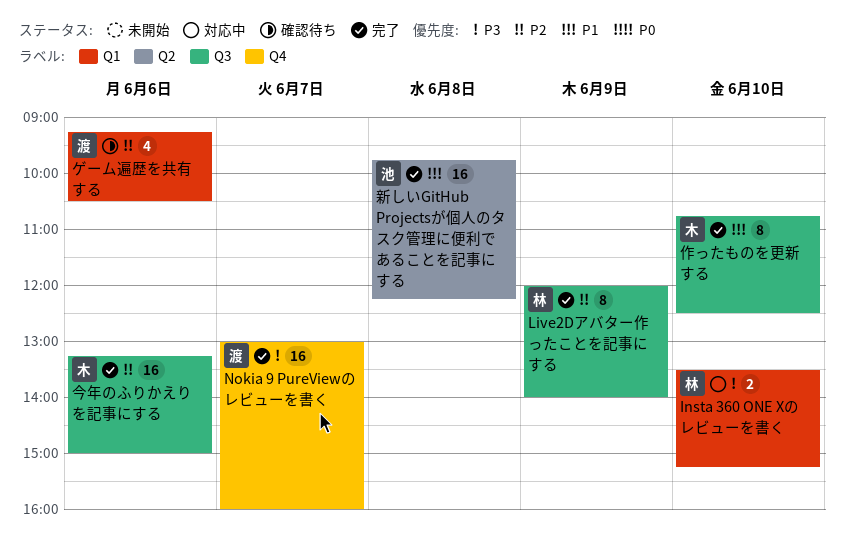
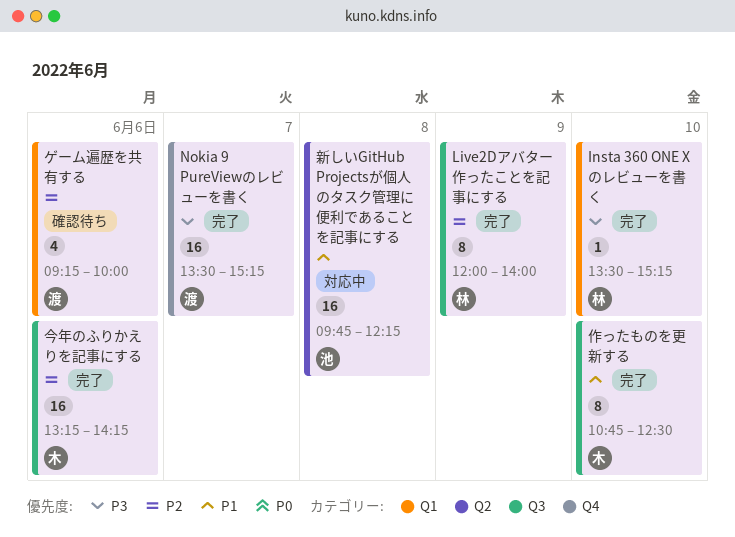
Insta 360 ONE Xのレビューを書く, status: 対応中 -> 完了
Insta 360 ONE Xのレビューを書く, estimate: 2 -> 1
Nokia 9 PureViewのレビューを書く, begins: 13:00 -> 13:30
Nokia 9 PureViewのレビューを書く, ends: 16:00 -> 15:15
ゲーム遍歴を共有する, ends: 10:30 -> 10:00
今年のふりかえりを記事にする, ends: 15:00 -> 14:15
新しいGitHub Projectsが個人のタスク管理に便利であることを記事にする, status: 完了 -> 対応中

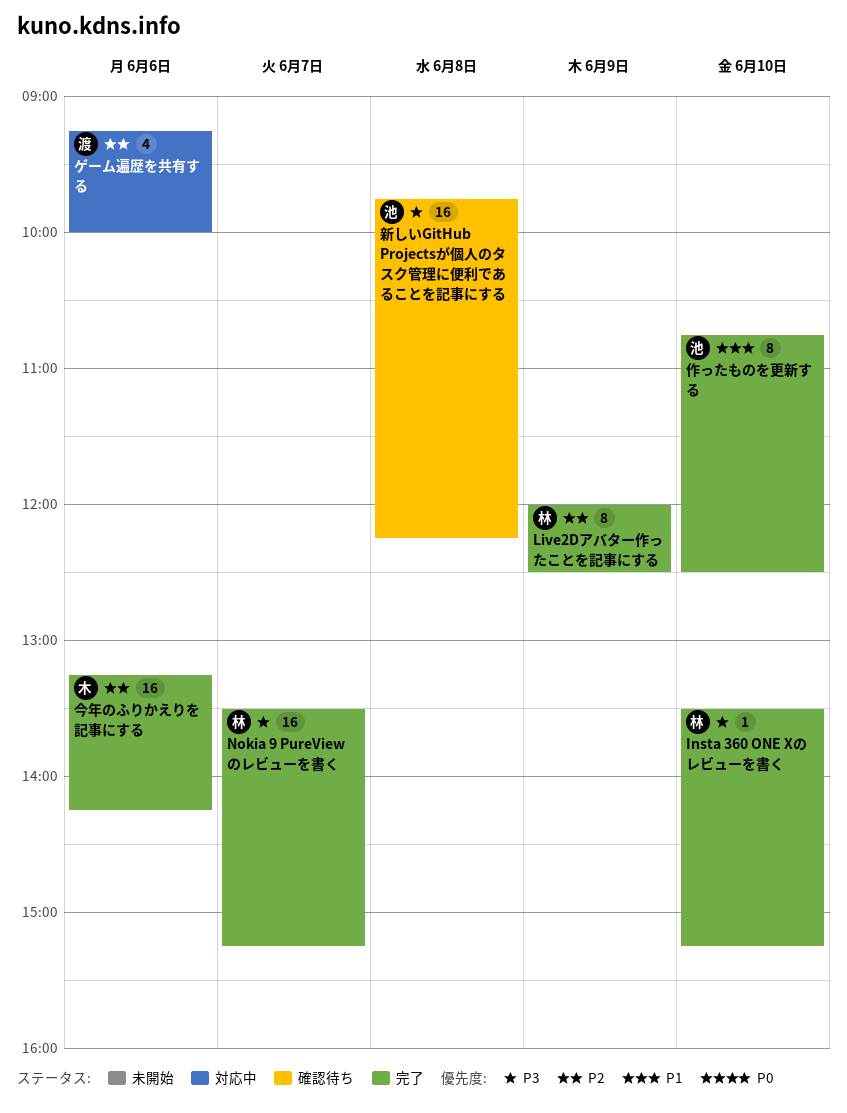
Live2Dアバター作ったことを記事にする, ends: 14:00 -> 12:30
Nokia 9 PureViewのレビューを書く, owner: 渡 -> 林
ゲーム遍歴を共有する, status: 確認待ち -> 対応中
作ったものを更新する, owner: 木 -> 池
新しいGitHub Projectsが個人のタスク管理に便利であることを記事にする, status: 対応中 -> 確認待ち
新しいGitHub Projectsが個人のタスク管理に便利であることを記事にする, priority: P1 -> P3

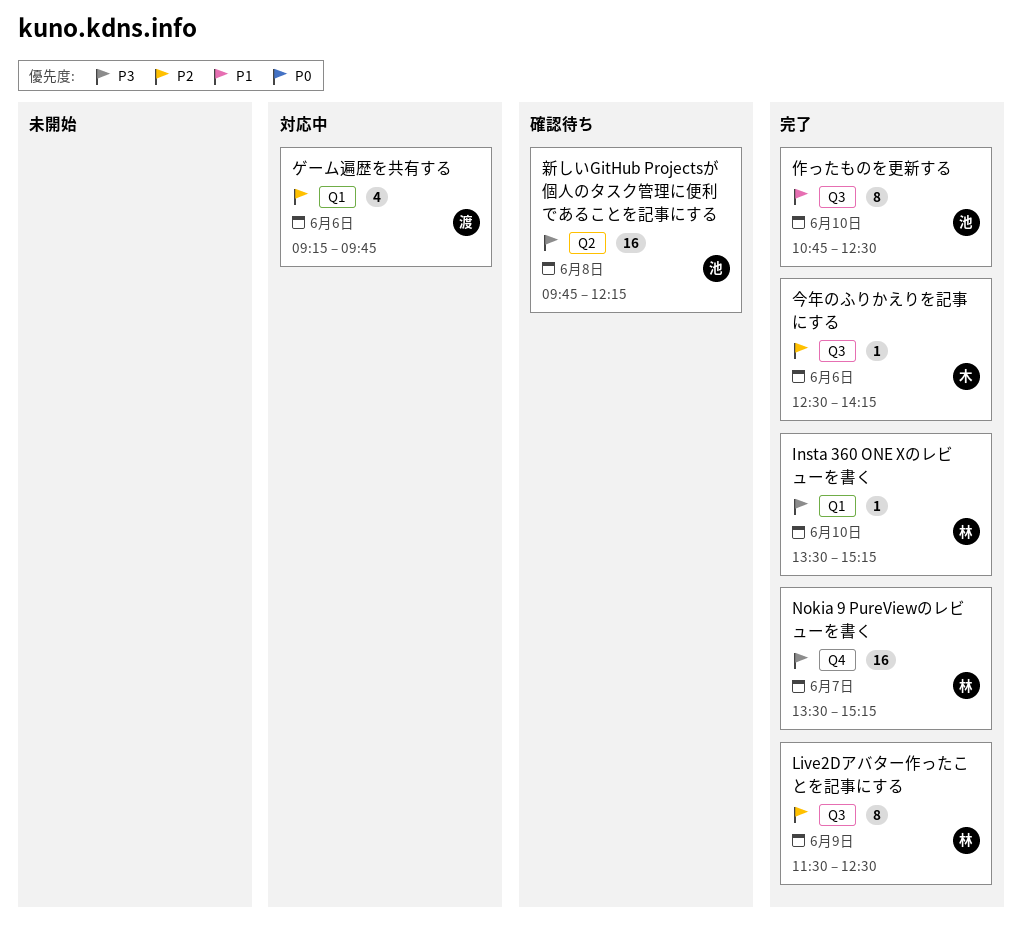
Live2Dアバター作ったことを記事にする, begins: 12:00 -> 11:30
ゲーム遍歴を共有する, ends: 10:00 -> 09:45
今年のふりかえりを記事にする, estimate: 16 -> 1
今年のふりかえりを記事にする, begins: 13:15 -> 12:30

